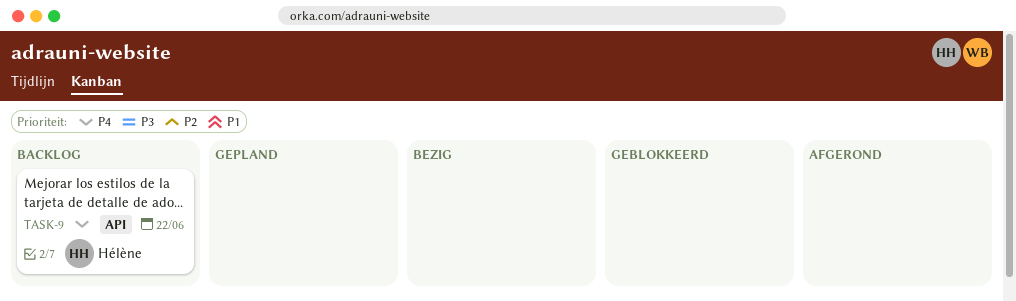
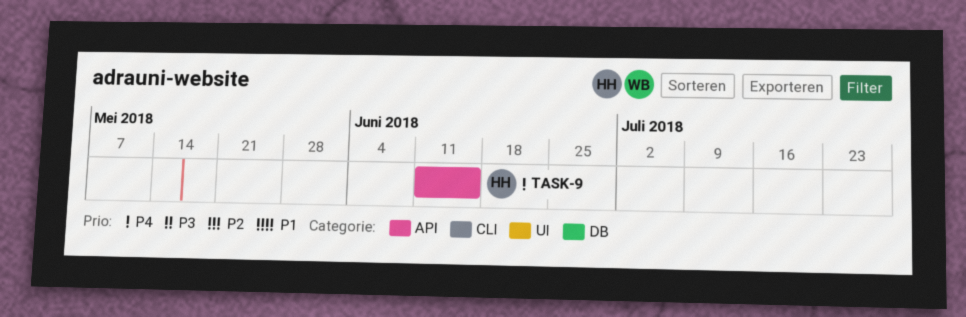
TASK-9, due: Jun 22 -> Jun 15

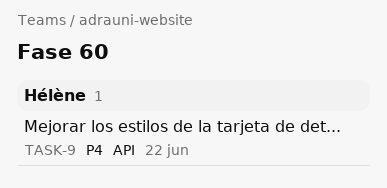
TASK-9, due: Jun 15 -> Jun 22

